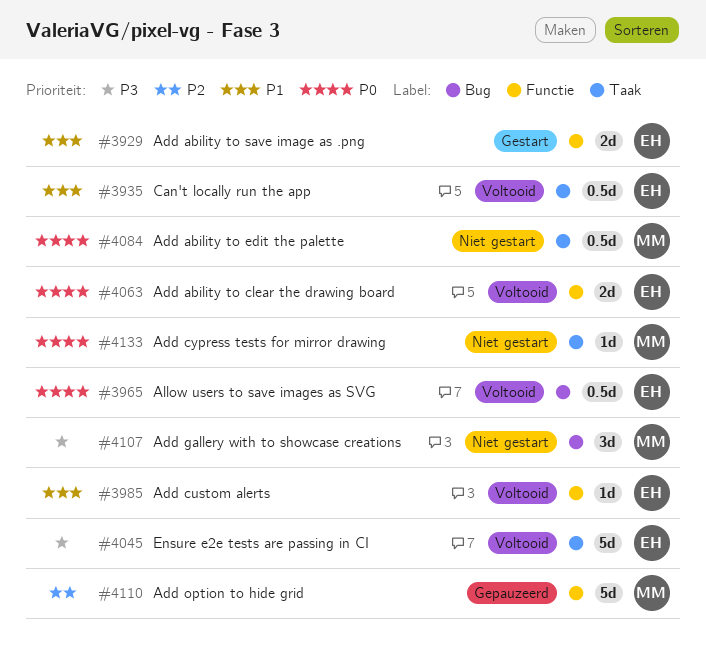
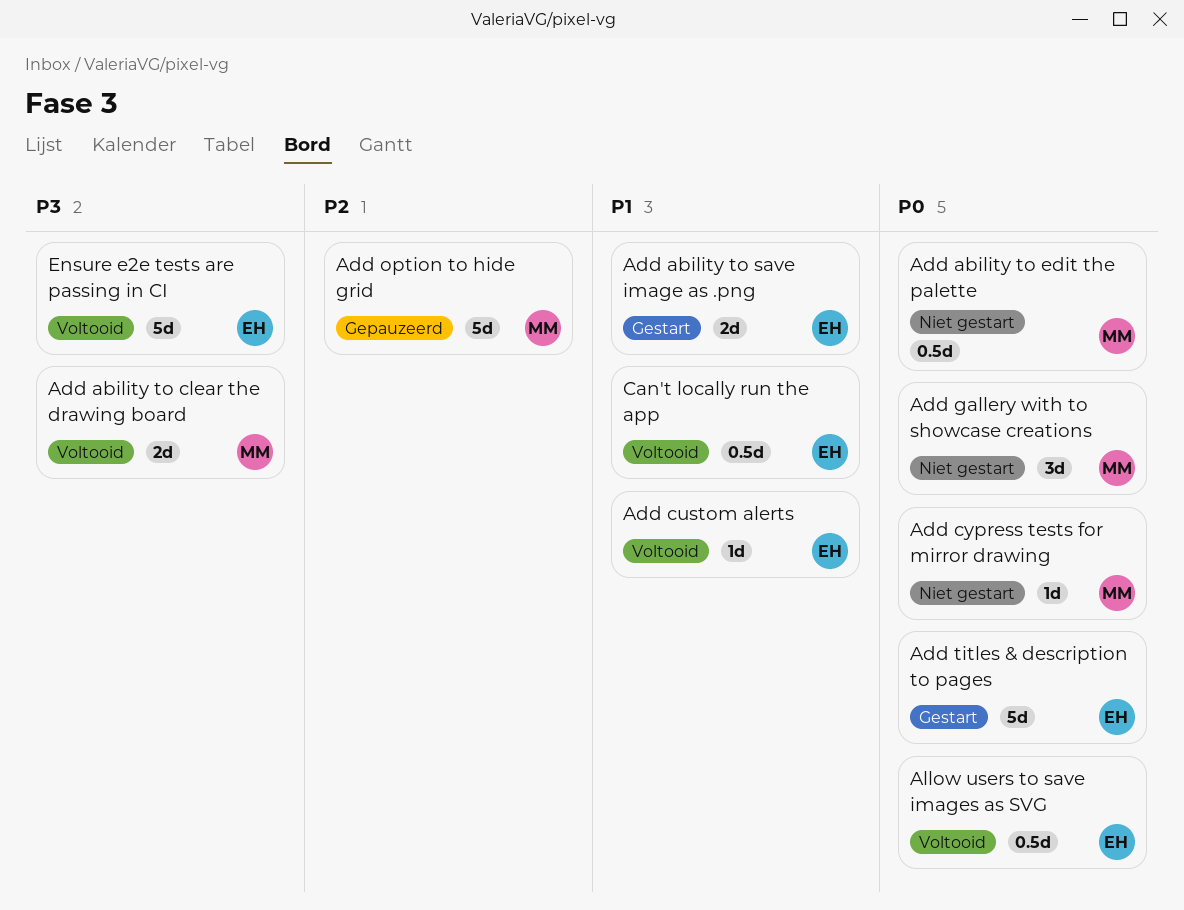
Add ability to clear the drawing board, owner: EH -> MM
Add ability to clear the drawing board, priority: P0 -> P3
Add gallery with to showcase creations, priority: P3 -> P0
Add titles & description to pages: none -> present

